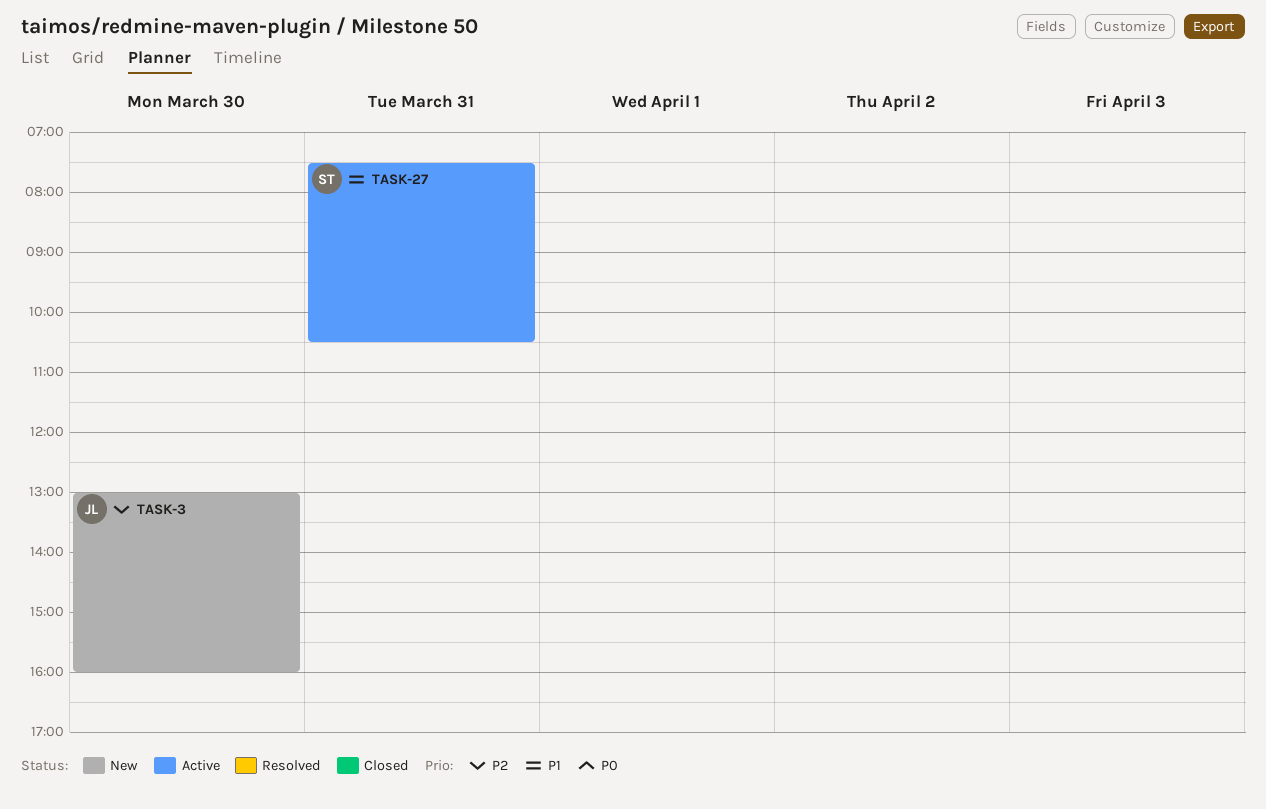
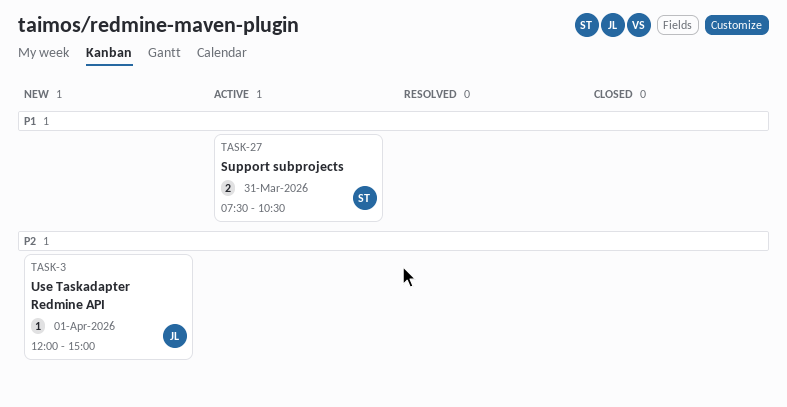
TASK-3, day: Mar 30 -> Apr 1
TASK-3, begins: 13:00 -> 12:00
TASK-3, ends: 16:00 -> 15:00

